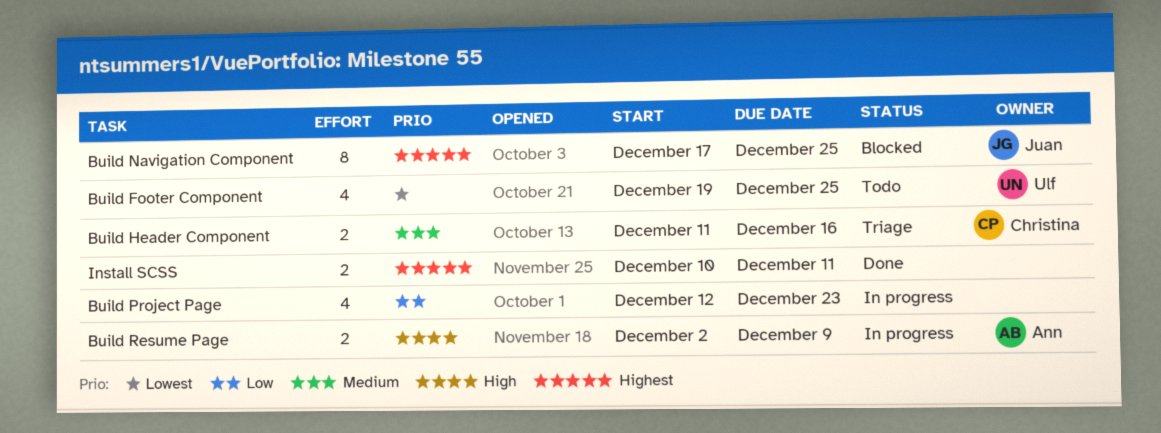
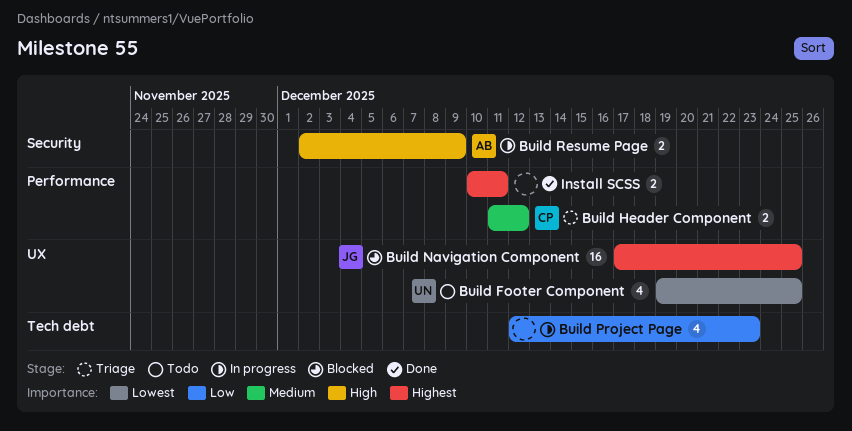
Build Header Component, due: Dec 16 -> Dec 12
Build Navigation Component, estimate: 8 -> 16

